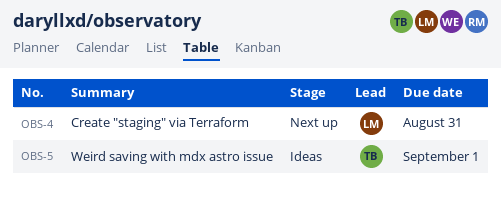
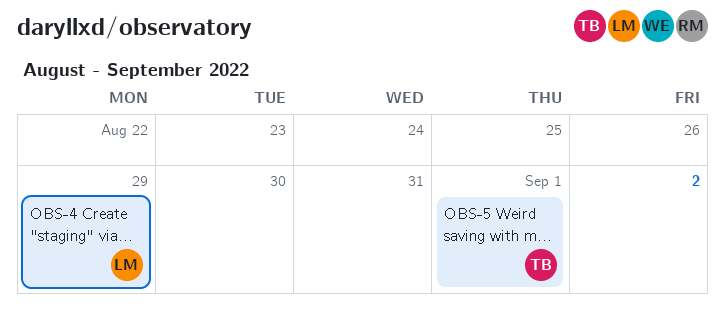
OBS-4, due: Aug 31 -> Aug 29

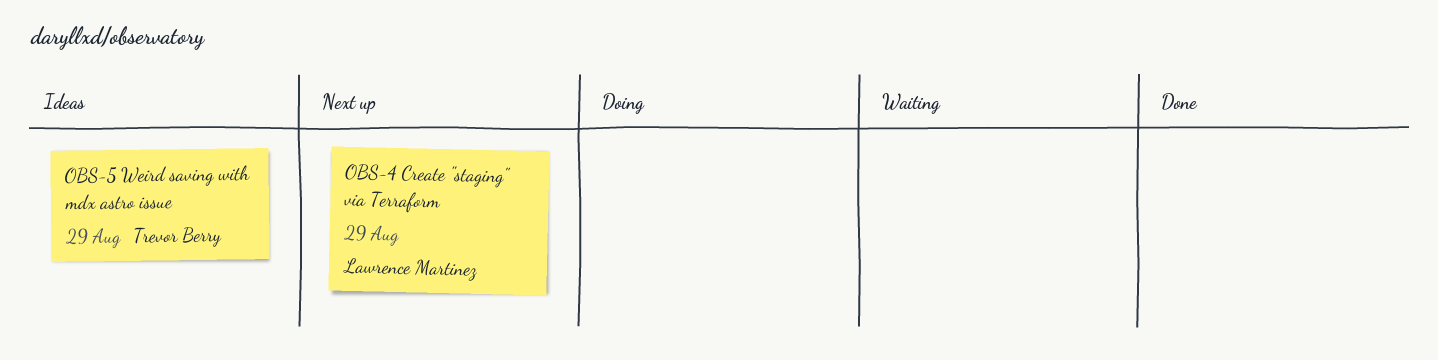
OBS-5, due: Sep 1 -> Aug 29

